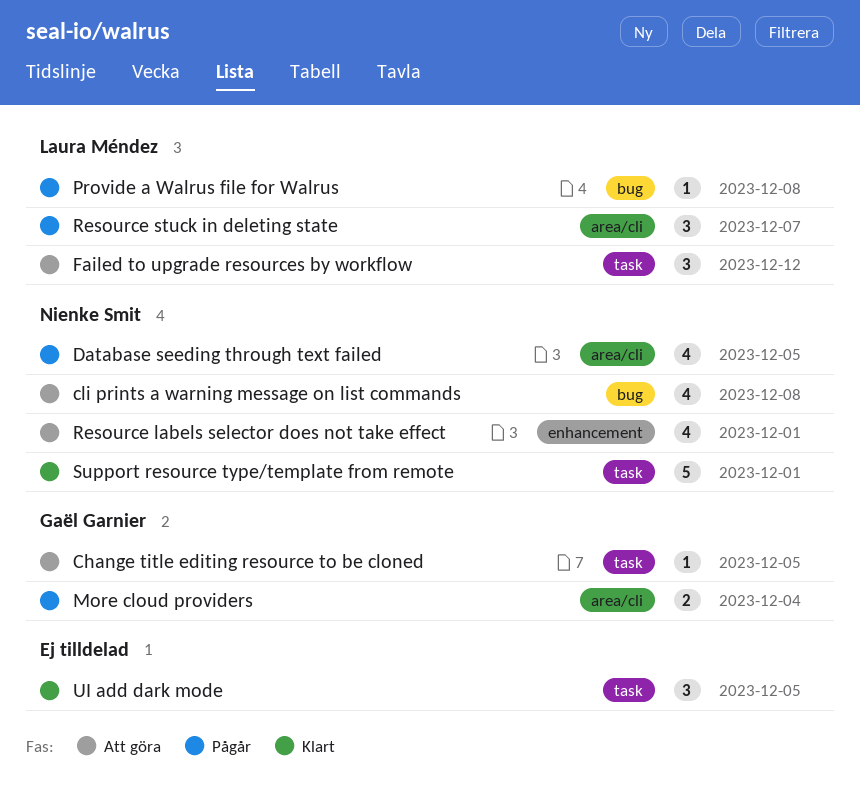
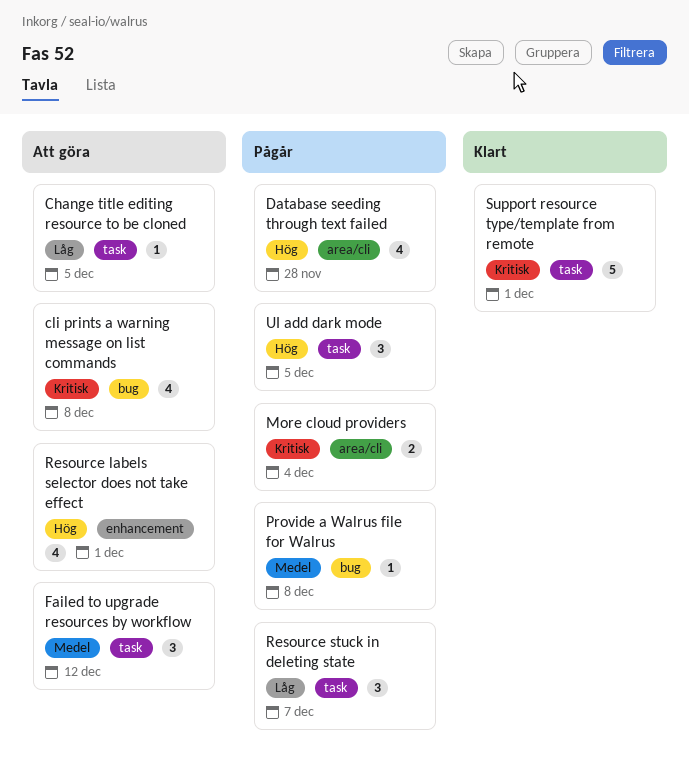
Database seeding through text failed, due: Dec 5 -> Nov 28
Resource stuck in deleting state, label: area/cli -> task
UI add dark mode, status: Klart -> Pågår

